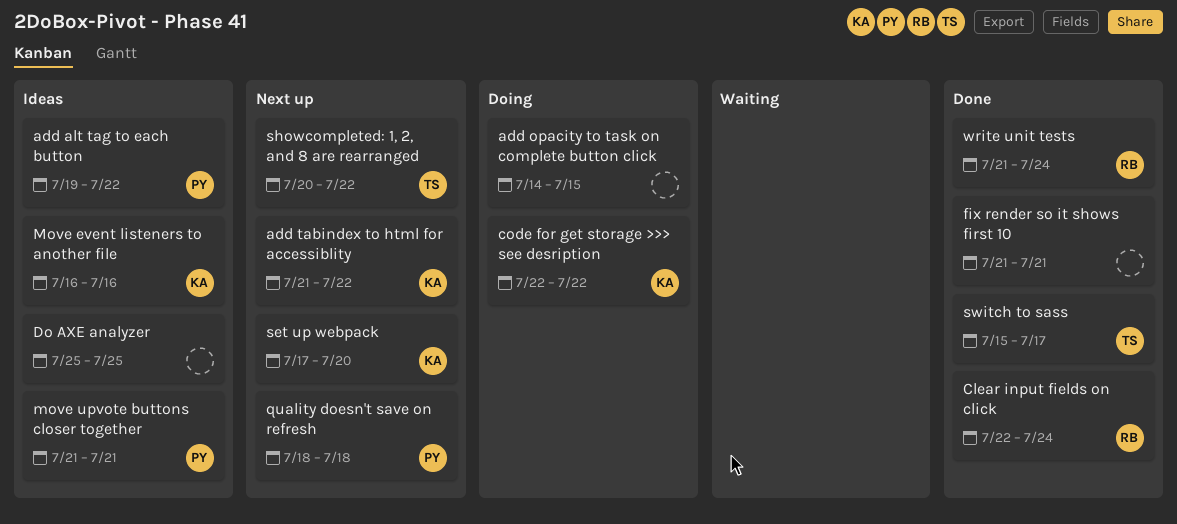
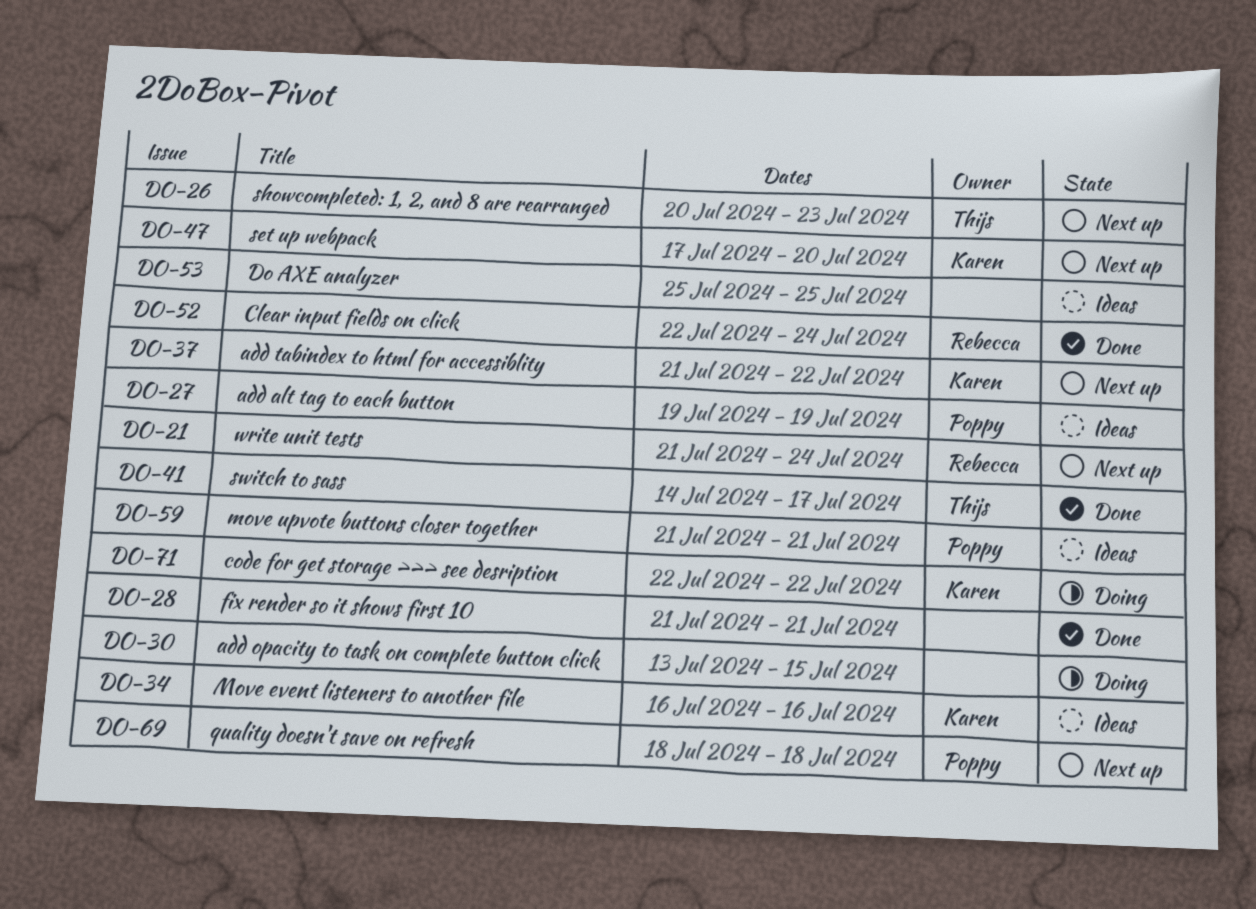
add alt tag to each button, due: Jul 22 -> Jul 19
add opacity to task on complete button click, start: Jul 14 -> Jul 13
showcompleted: 1, 2, and 8 are rearranged, due: Jul 22 -> Jul 23
switch to sass, start: Jul 15 -> Jul 14
write unit tests, status: Done -> Next up

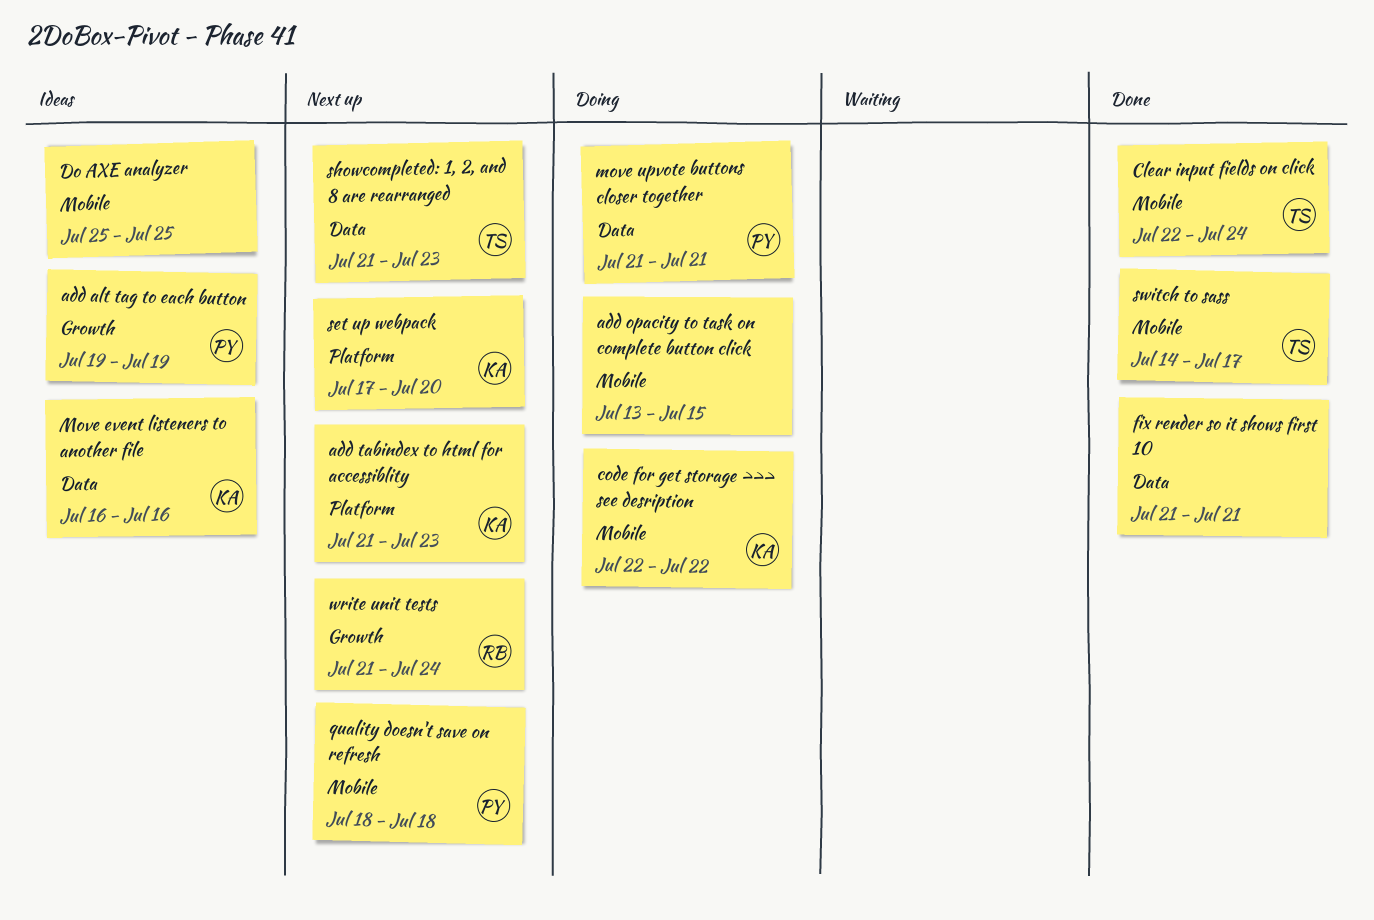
add tabindex to html for accessiblity, due: Jul 22 -> Jul 23
Clear input fields on click, owner: Rebecca -> Thijs
move upvote buttons closer together, status: Ideas -> Doing
showcompleted: 1, 2, and 8 are rearranged, start: Jul 20 -> Jul 21

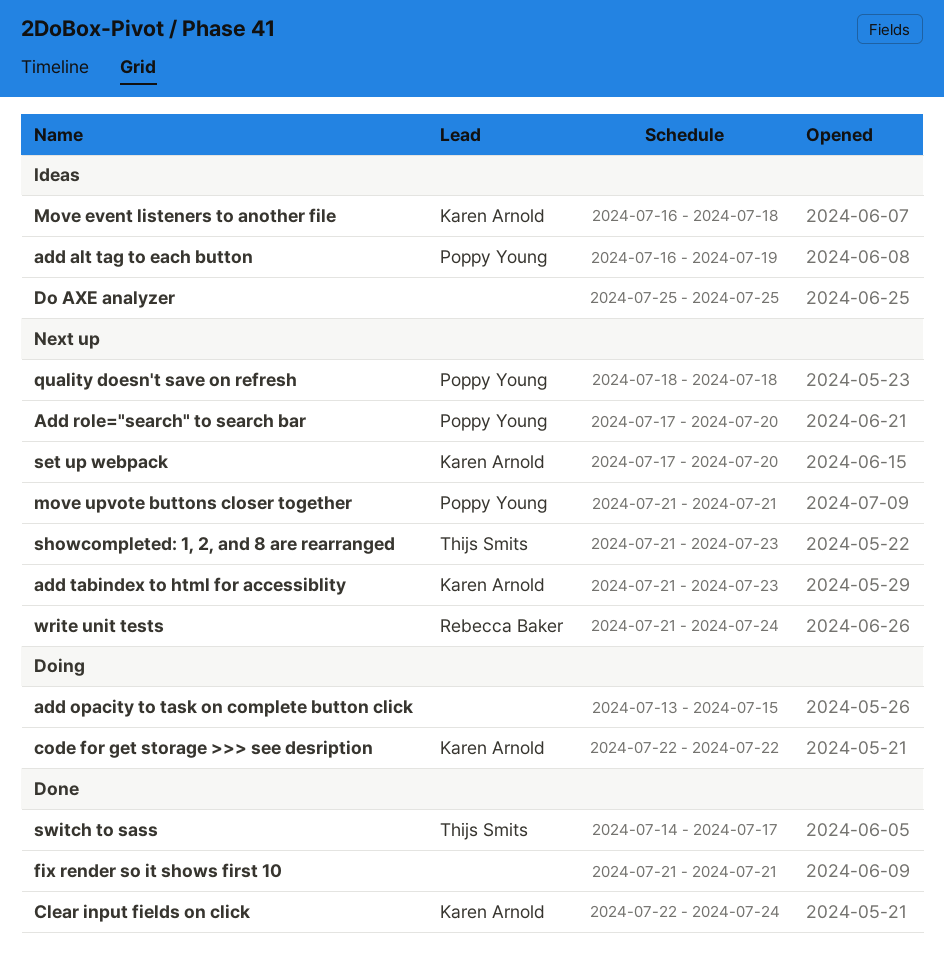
add alt tag to each button, start: Jul 19 -> Jul 16
Add role="search" to search bar: none -> present
Clear input fields on click, owner: Thijs Smits -> Karen Arnold
Move event listeners to another file, due: Jul 16 -> Jul 18
move upvote buttons closer together, status: Doing -> Next up

